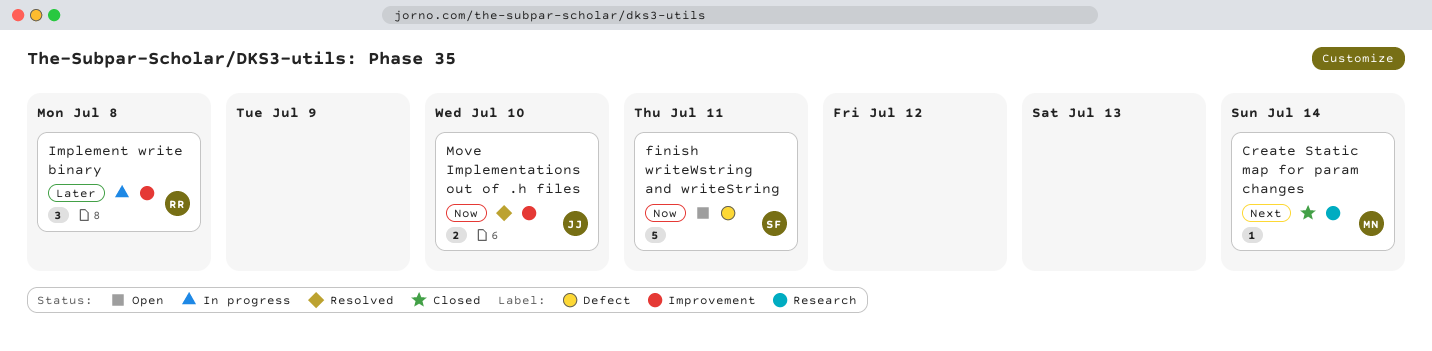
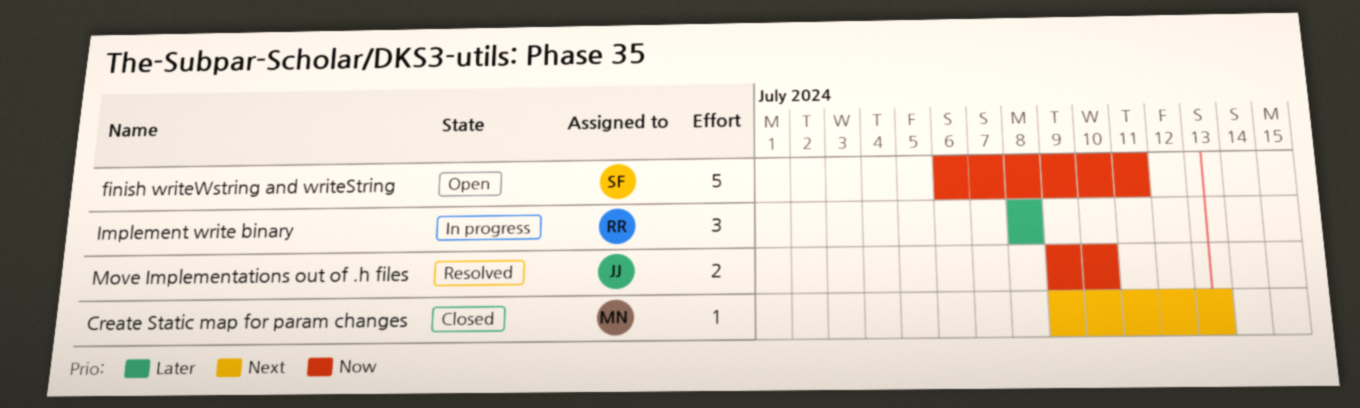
Create Static map for param changes, due: Jul 14 -> Jul 13

